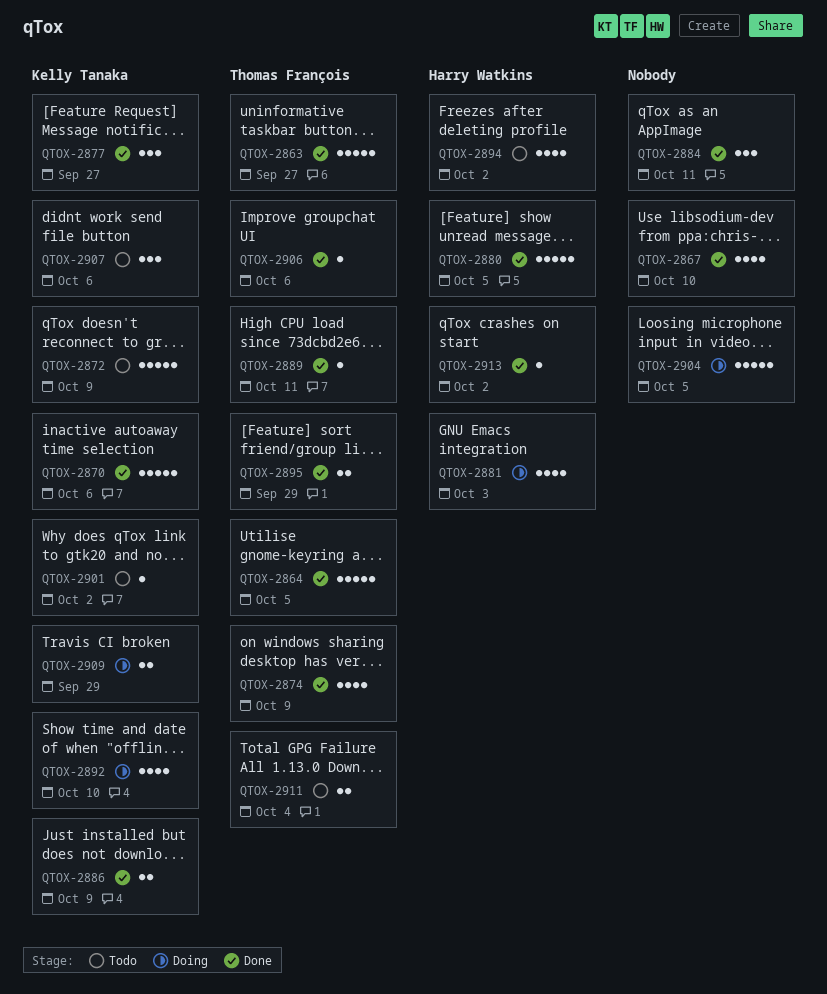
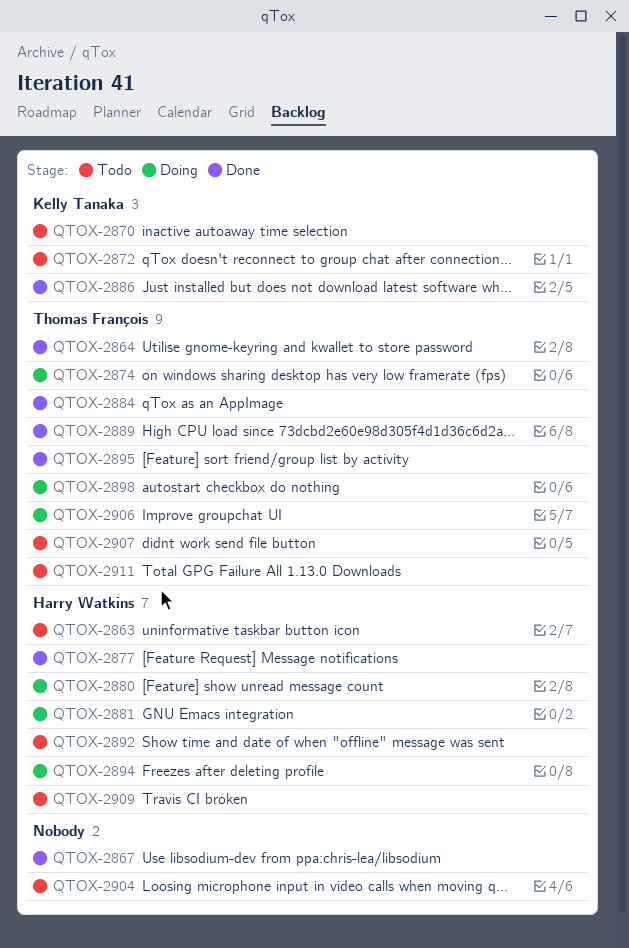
QTOX-2863, status: Done -> Todo
QTOX-2863, owner: Thomas François -> Harry Watkins
QTOX-2870, status: Done -> Todo
QTOX-2874, status: Done -> Doing
QTOX-2877, owner: Kelly Tanaka -> Harry Watkins
QTOX-2880, status: Done -> Doing
QTOX-2884, owner: none -> Thomas François
QTOX-2892, status: Doing -> Todo
QTOX-2892, owner: Kelly Tanaka -> Harry Watkins
QTOX-2894, status: Todo -> Doing
QTOX-2898: none -> present
QTOX-2901: present -> none
QTOX-2904, status: Doing -> Todo
QTOX-2906, status: Done -> Doing
QTOX-2907, owner: Kelly Tanaka -> Thomas François
QTOX-2909, status: Doing -> Todo
QTOX-2909, owner: Kelly Tanaka -> Harry Watkins
QTOX-2913: present -> none

